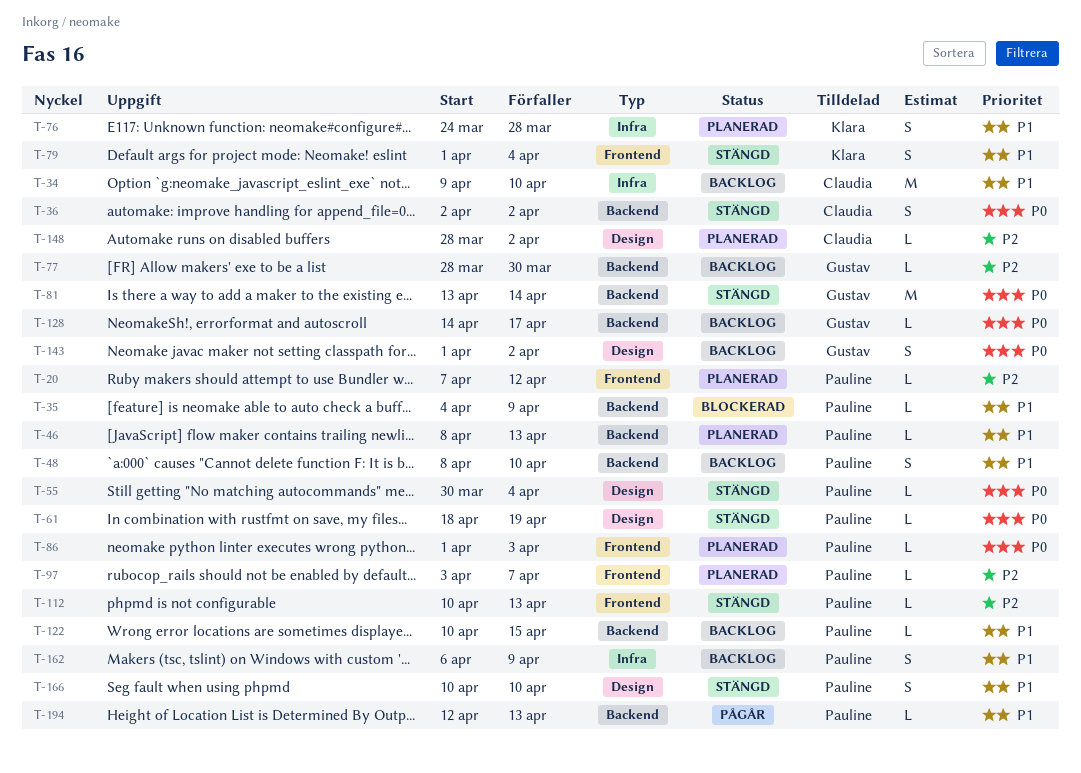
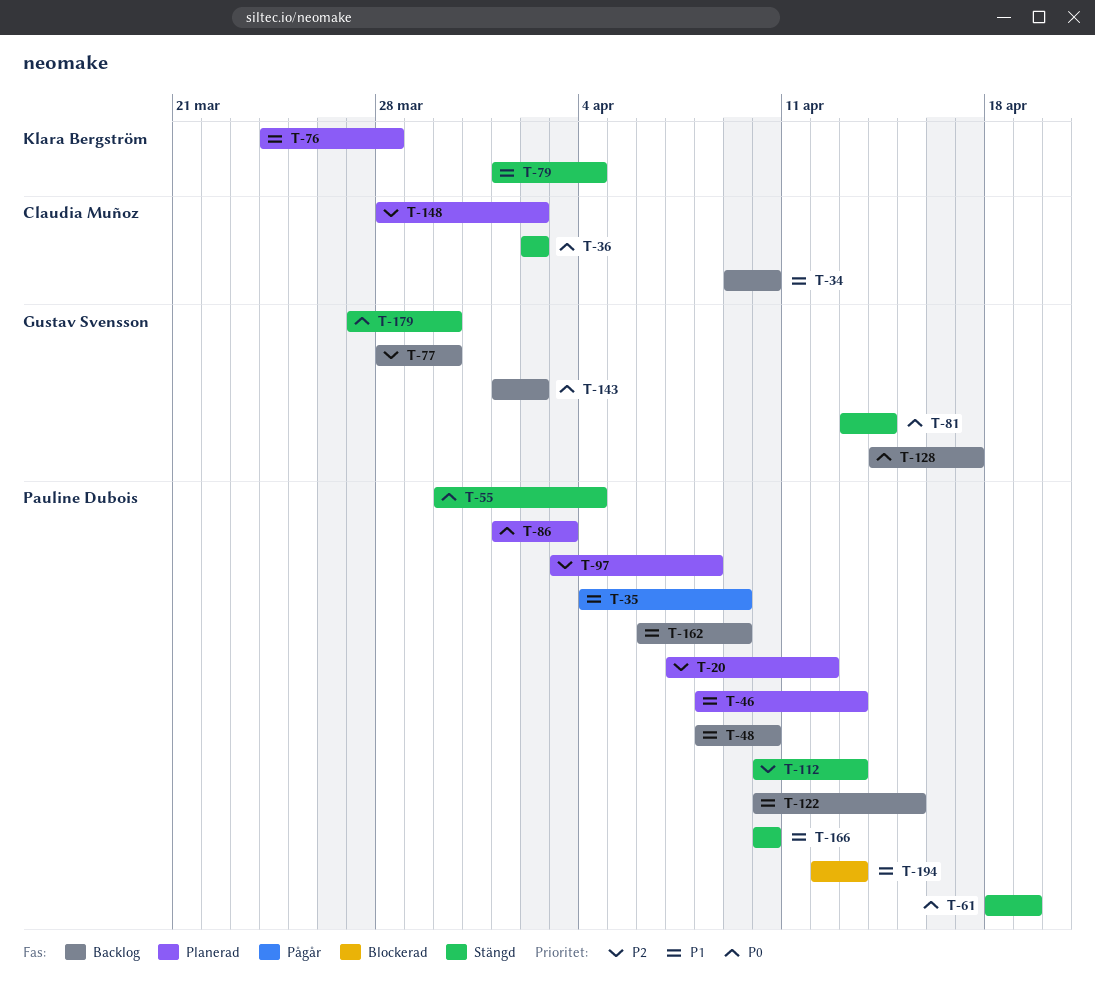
T-35, status: Blockerad -> Pågår
T-97, due: Apr 7 -> Apr 8
T-179: none -> present
T-194, status: Pågår -> Blockerad

